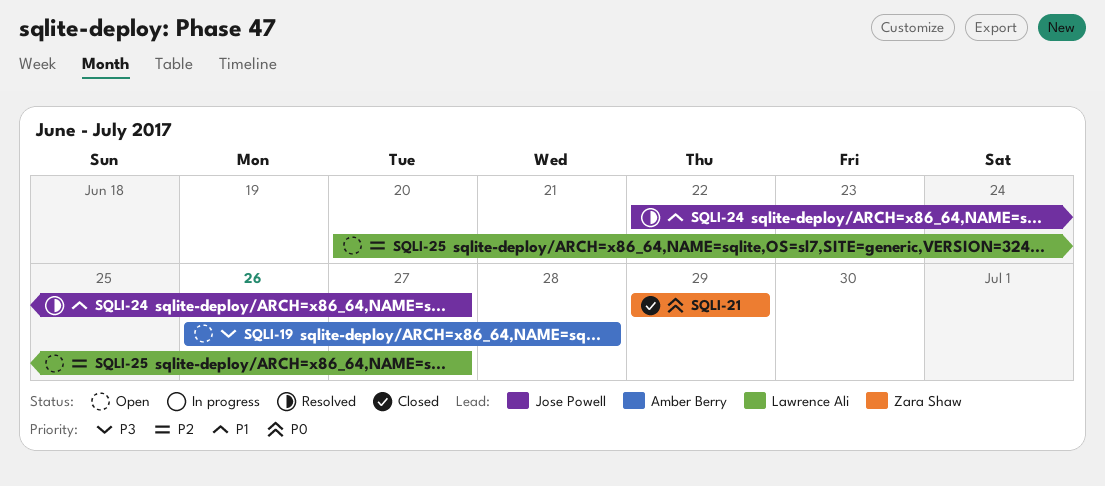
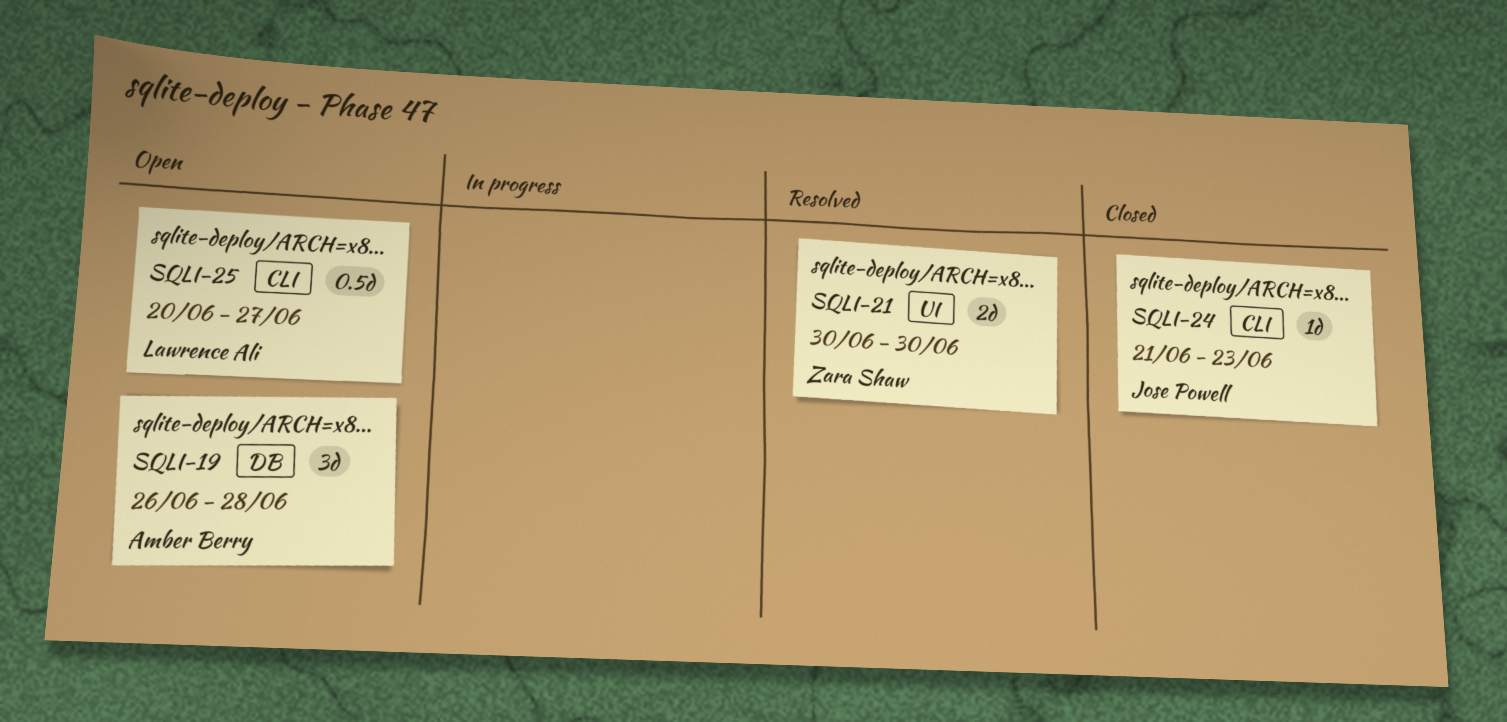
SQLI-21, status: Closed -> Resolved
SQLI-21, start: Jun 29 -> Jun 30
SQLI-21, due: Jun 29 -> Jun 30
SQLI-24, status: Resolved -> Closed
SQLI-24, start: Jun 22 -> Jun 21
SQLI-24, due: Jun 27 -> Jun 23

